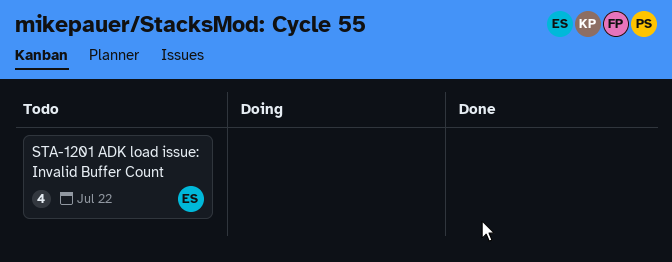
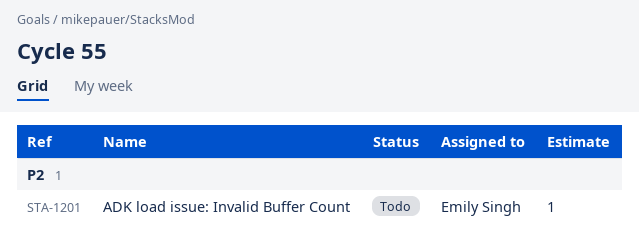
STA-1201, estimate: 4 -> 1

